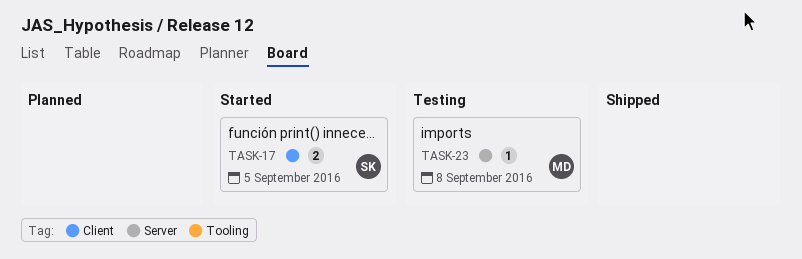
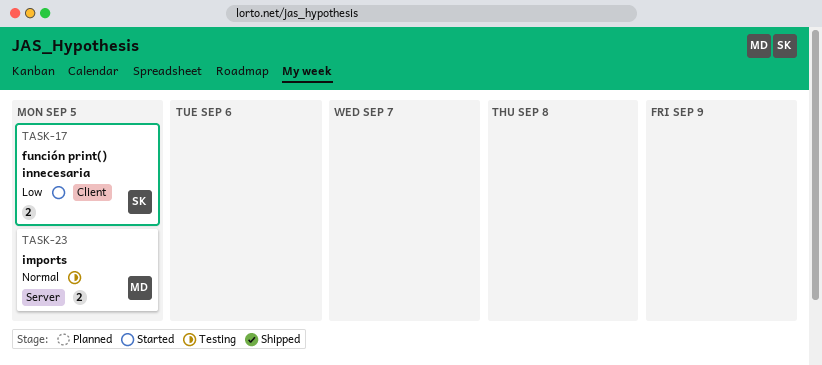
TASK-23, estimate: 1 -> 2
TASK-23, due: Sep 8 -> Sep 5

